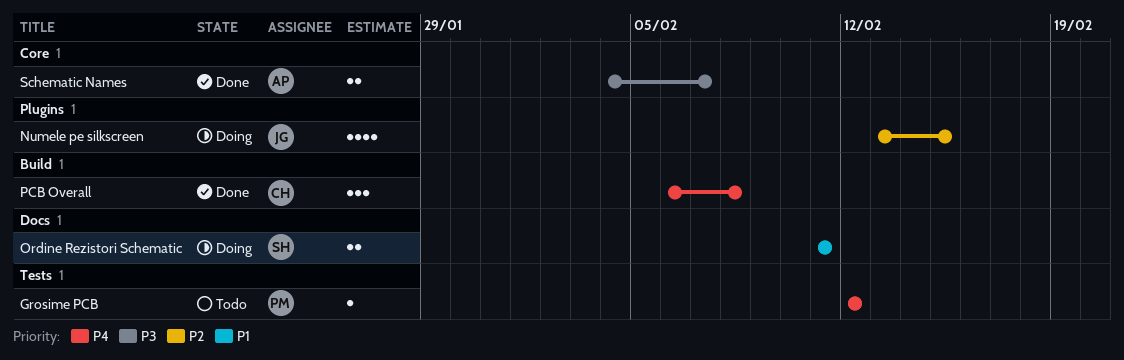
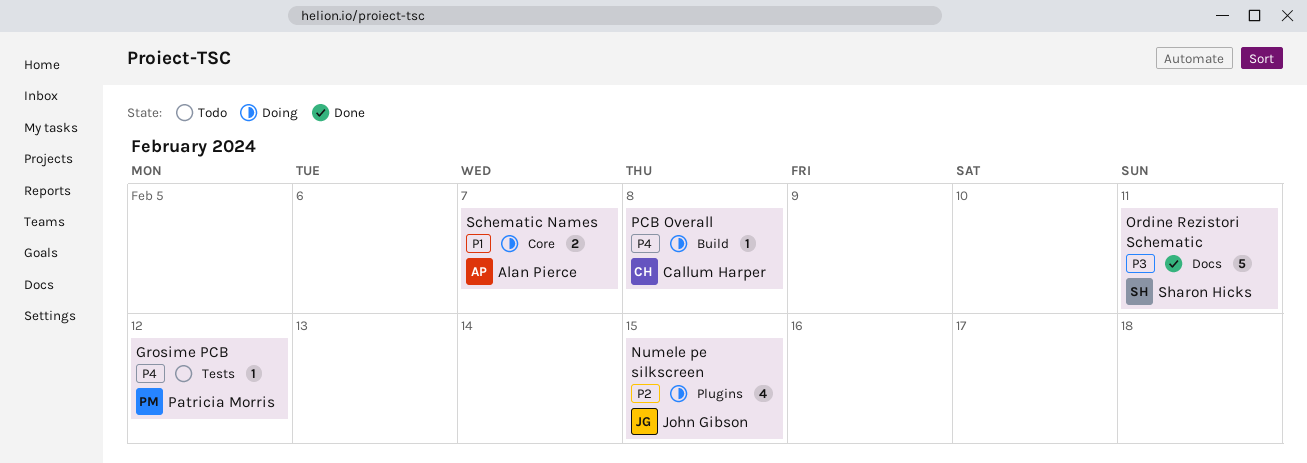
Ordine Rezistori Schematic, status: Doing -> Done
Ordine Rezistori Schematic, priority: P1 -> P3
Ordine Rezistori Schematic, estimate: 2 -> 5
PCB Overall, status: Done -> Doing
PCB Overall, estimate: 3 -> 1
Schematic Names, status: Done -> Doing
Schematic Names, priority: P3 -> P1

